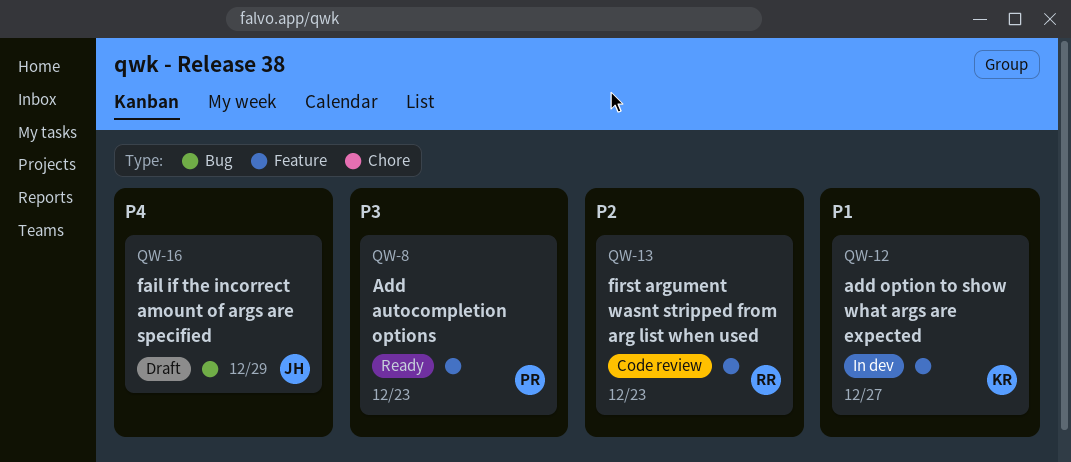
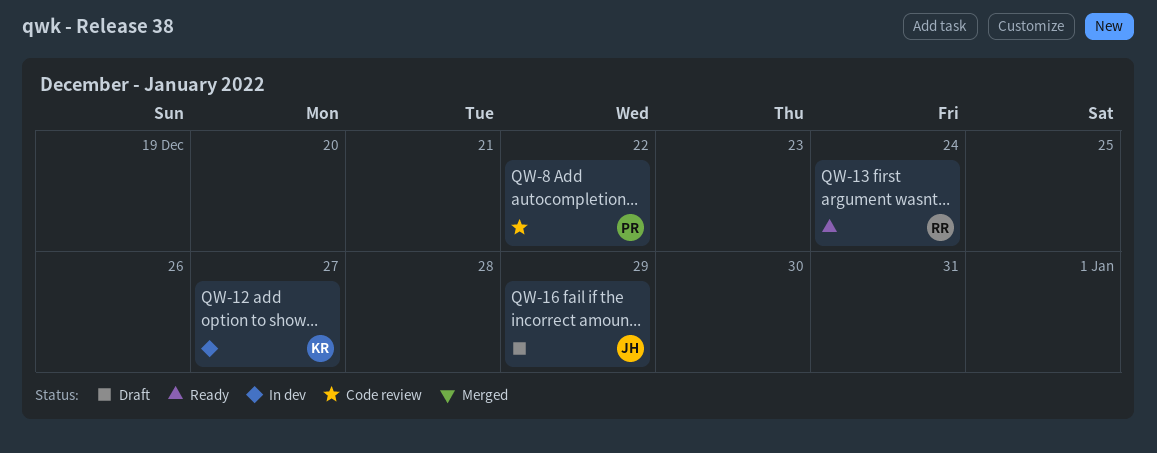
QW-8, status: Ready -> Code review
QW-8, due: Dec 23 -> Dec 22
QW-13, status: Code review -> Ready
QW-13, due: Dec 23 -> Dec 24

